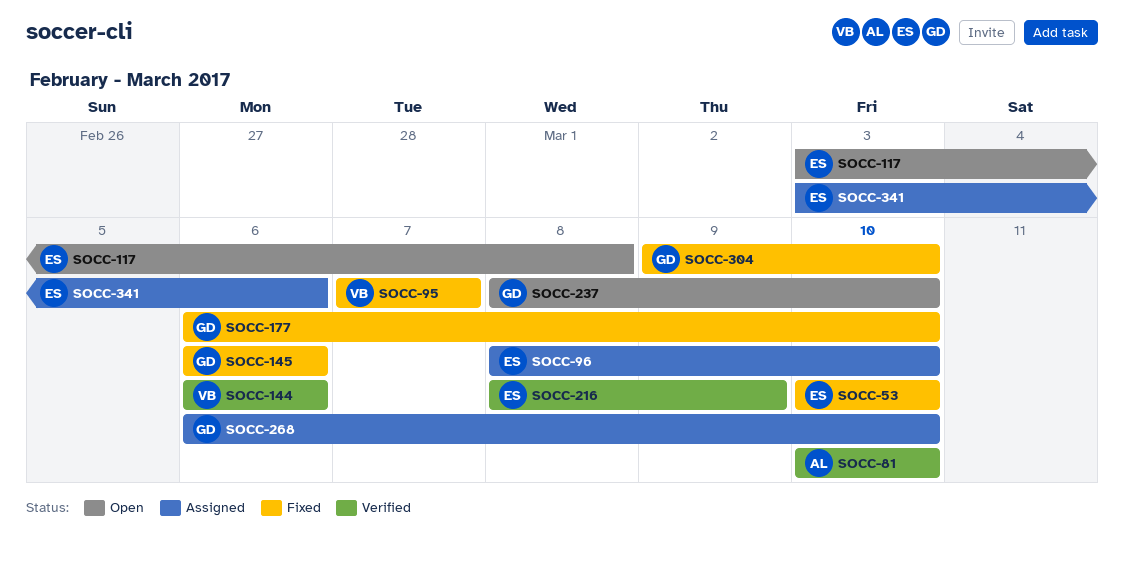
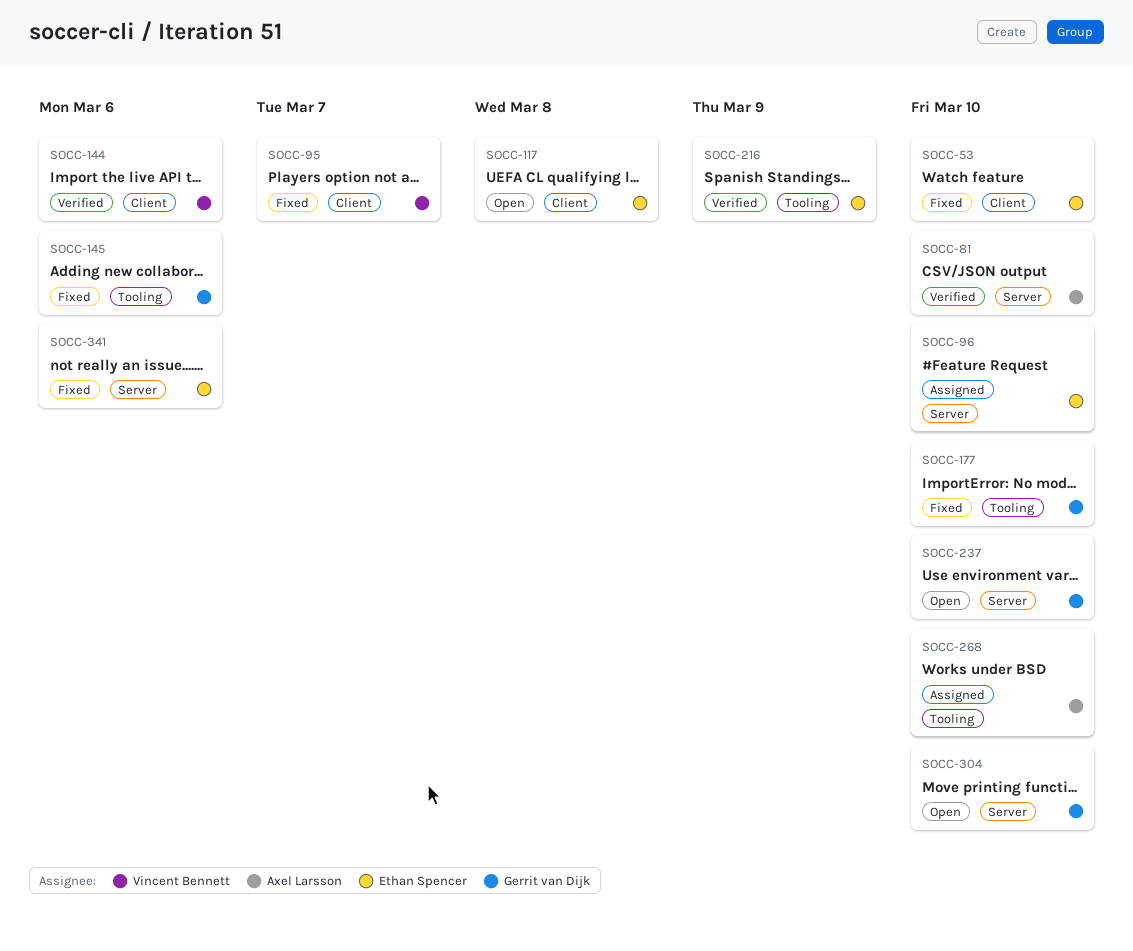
SOCC-268, owner: Gerrit van Dijk -> Axel Larsson
SOCC-304, status: Fixed -> Open
SOCC-341, status: Assigned -> Fixed

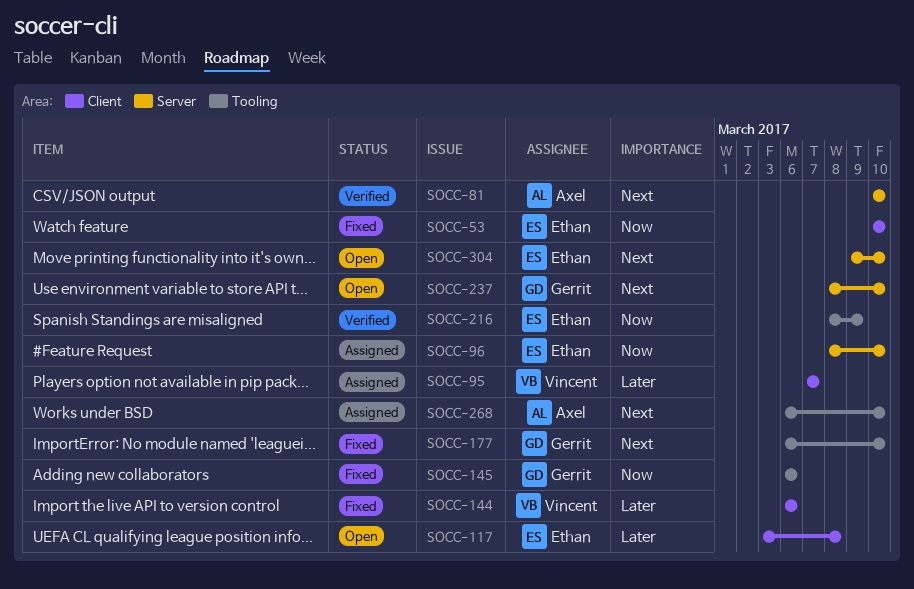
SOCC-95, status: Fixed -> Assigned
SOCC-144, status: Verified -> Fixed
SOCC-304, owner: Gerrit van Dijk -> Ethan Spencer
SOCC-341: present -> none

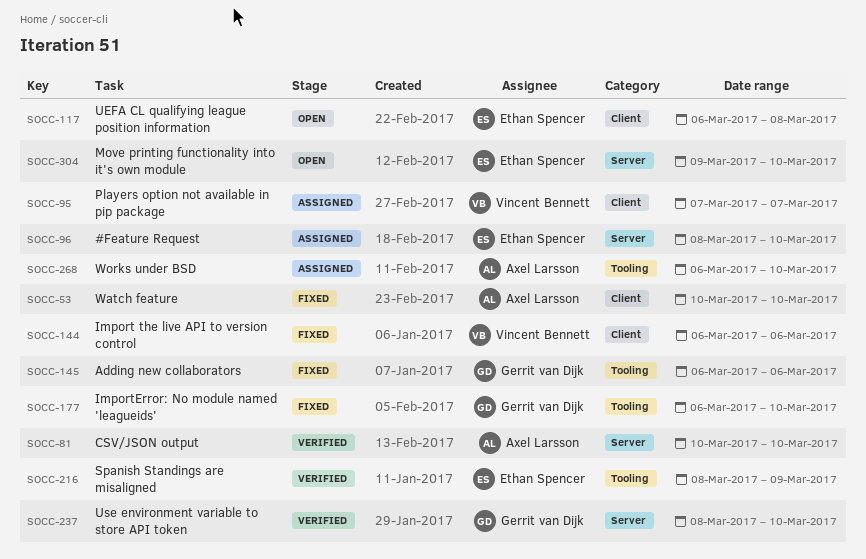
SOCC-53, owner: Ethan Spencer -> Axel Larsson
SOCC-117, start: Mar 3 -> Mar 6
SOCC-237, status: Open -> Verified

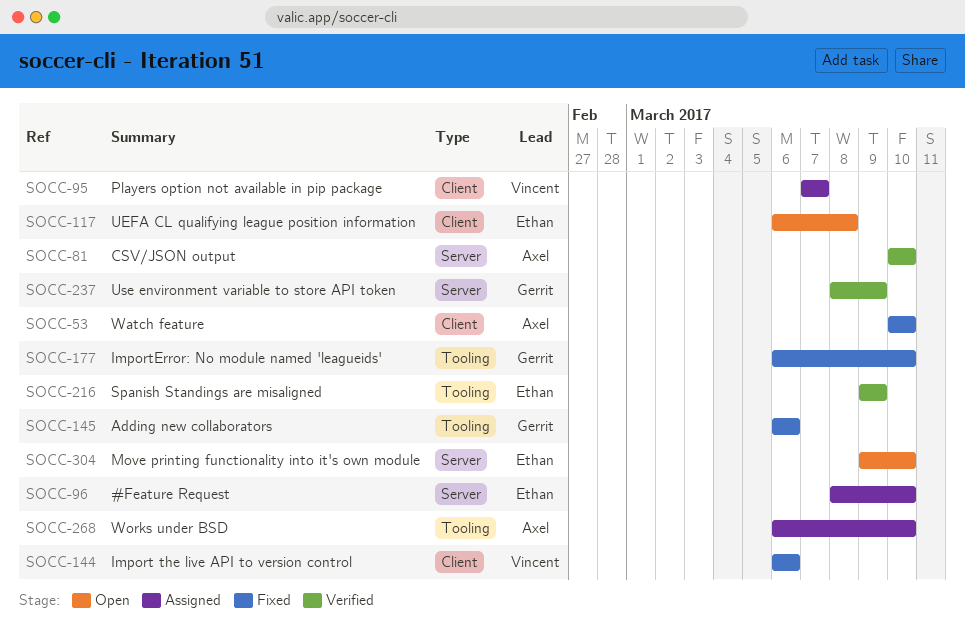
SOCC-216, start: Mar 8 -> Mar 9
SOCC-237, due: Mar 10 -> Mar 9

